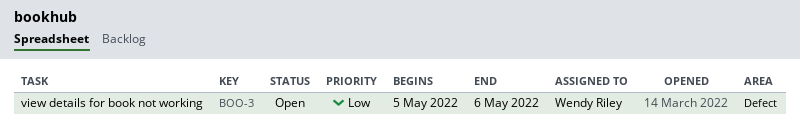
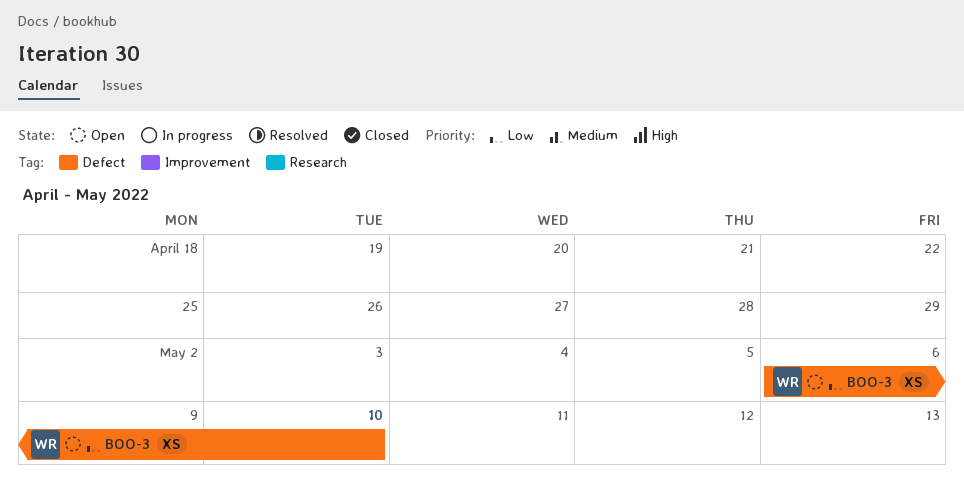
BOO-3, start: May 5 -> May 6
BOO-3, due: May 6 -> May 10

